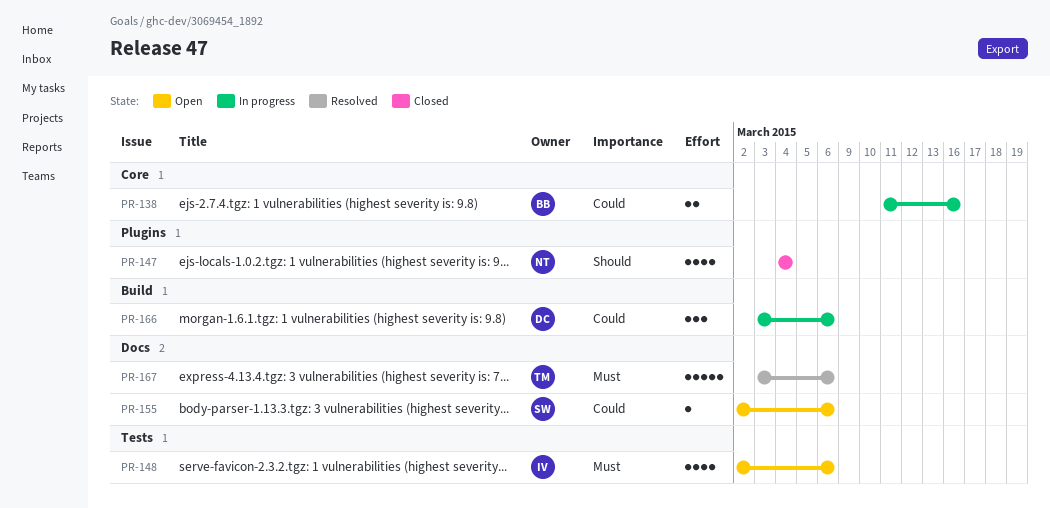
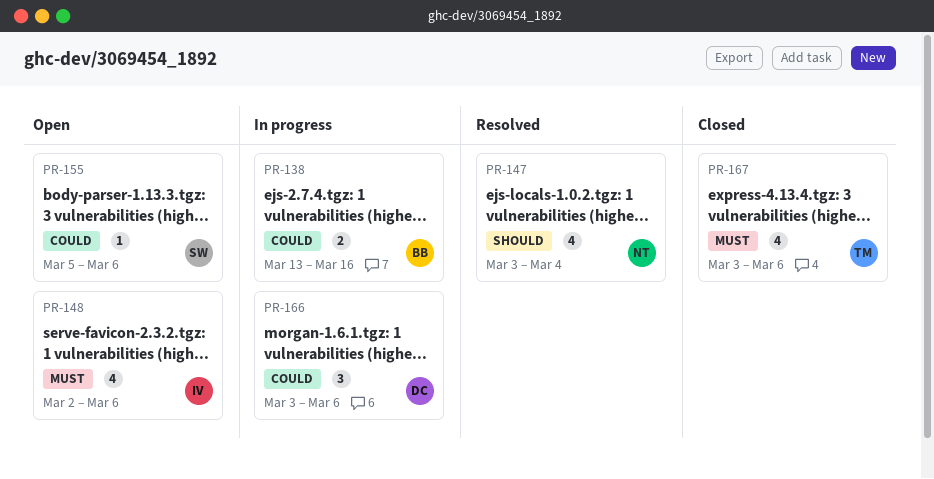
PR-138, start: Mar 11 -> Mar 13
PR-147, status: Closed -> Resolved
PR-147, start: Mar 4 -> Mar 3
PR-155, start: Mar 2 -> Mar 5
PR-167, status: Resolved -> Closed
PR-167, estimate: 5 -> 4

